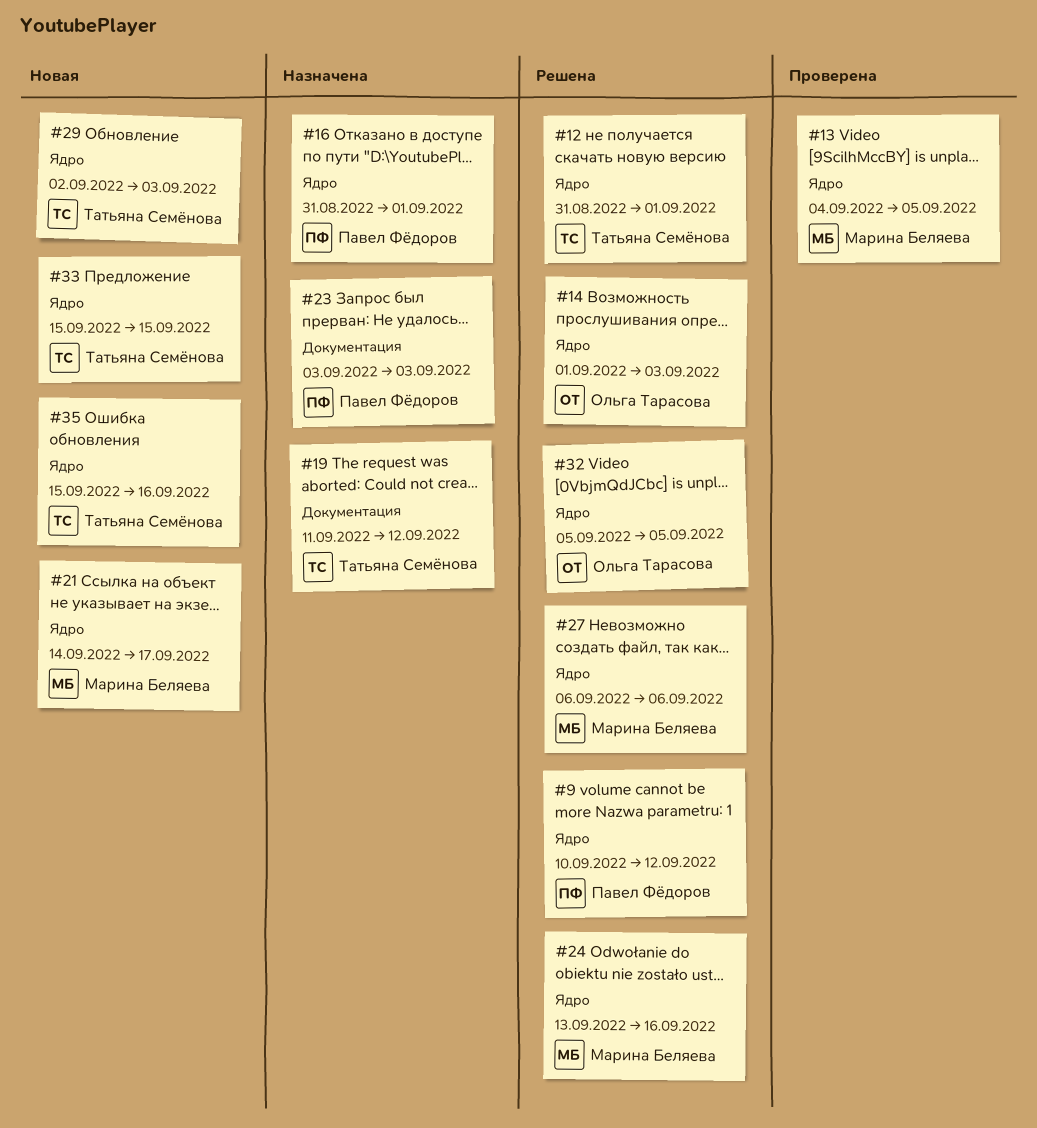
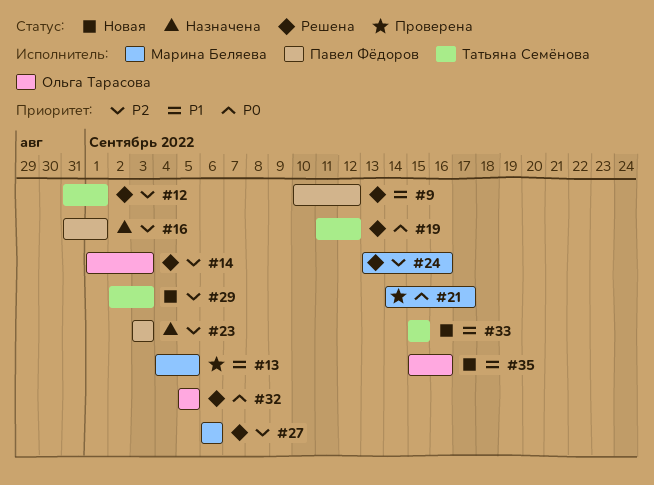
#19, status: Назначена -> Решена
#21, status: Новая -> Проверена
#35, owner: Татьяна Семёнова -> Ольга Тарасова

